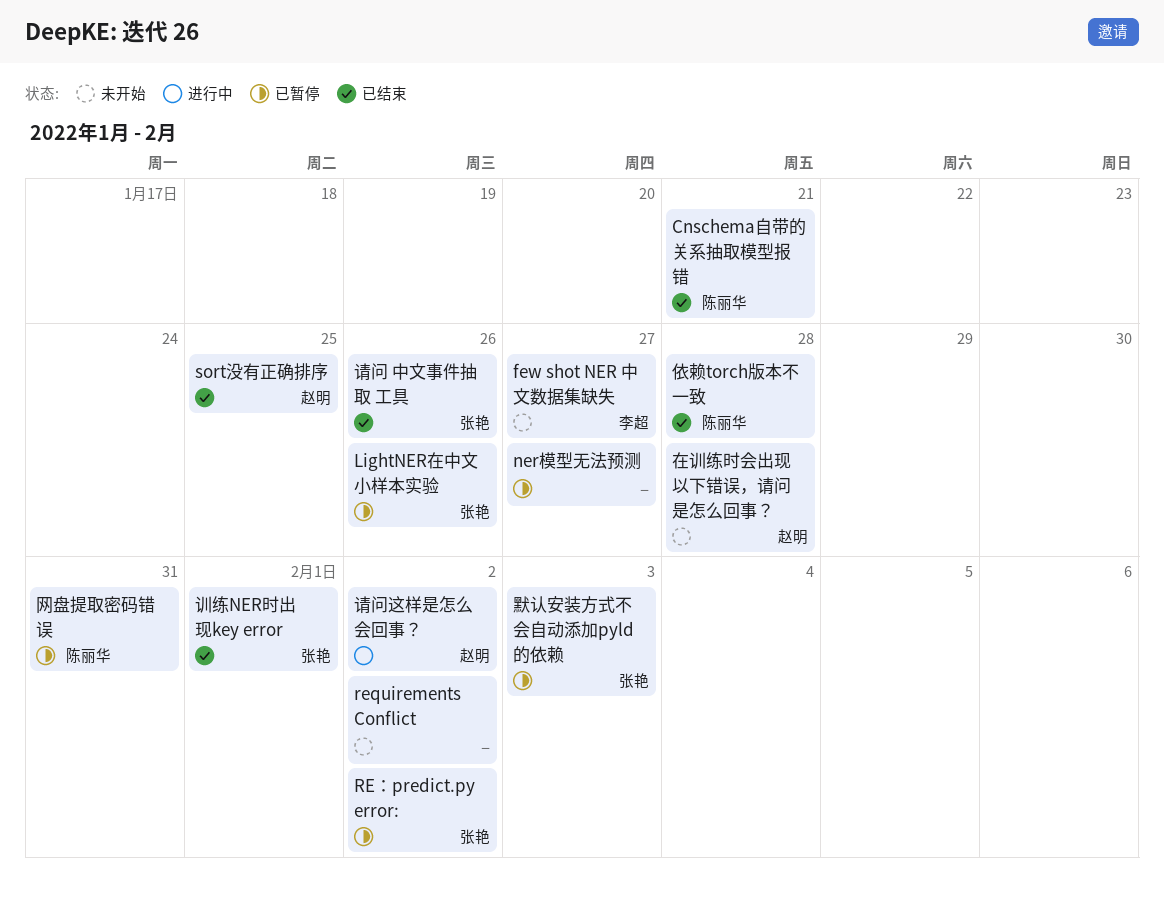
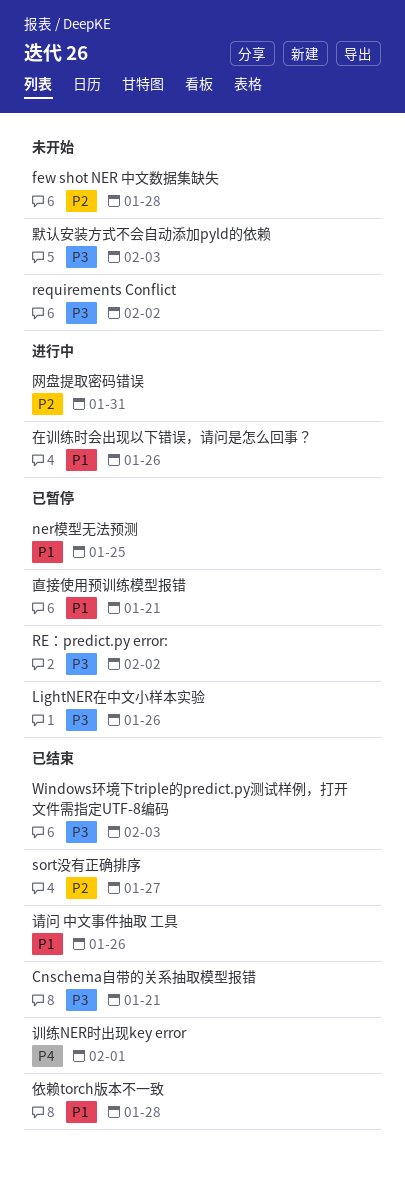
few shot NER 中文数据集缺失, due: Jan 27 -> Jan 28
ner模型无法预测, due: Jan 27 -> Jan 25
sort没有正确排序, due: Jan 25 -> Jan 27
Windows环境下triple的predict.py测试样例，打开文件需指定UTF-8编码: none -> present
在训练时会出现以下错误，请问是怎么回事？, status: 未开始 -> 进行中
在训练时会出现以下错误，请问是怎么回事？, due: Jan 28 -> Jan 26
直接使用预训练模型报错: none -> present
网盘提取密码错误, status: 已暂停 -> 进行中
请问这样是怎么会回事？: present -> none
默认安装方式不会自动添加pyld的依赖, status: 已暂停 -> 未开始

